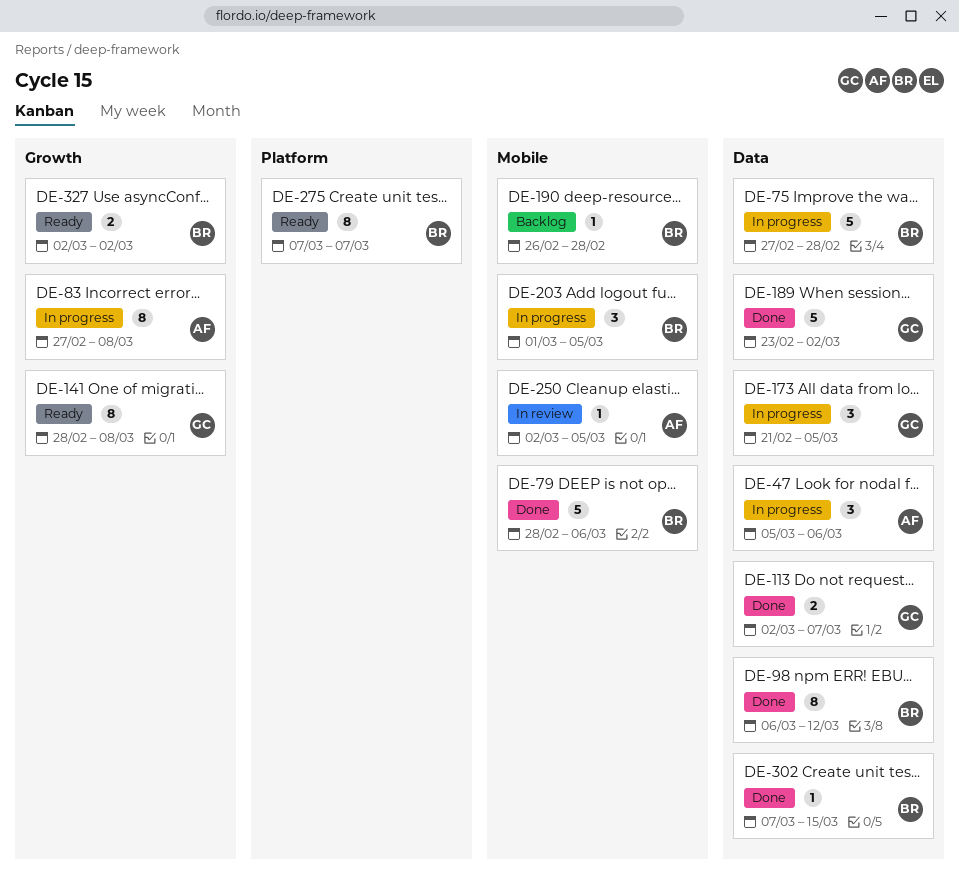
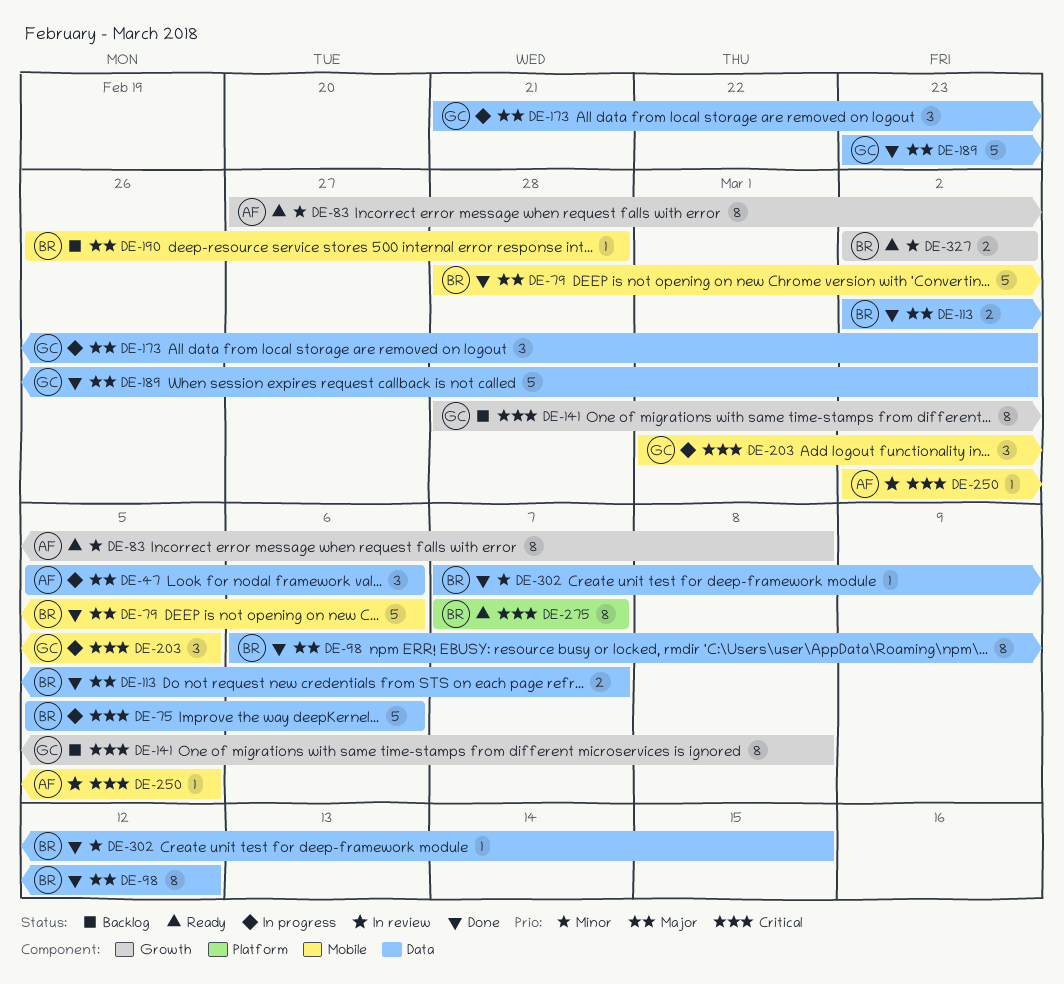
DE-75, start: Feb 27 -> Mar 5
DE-75, due: Feb 28 -> Mar 6
DE-83, status: In progress -> Ready
DE-113, owner: GC -> BR
DE-141, status: Ready -> Backlog
DE-173, due: Mar 5 -> Mar 2
DE-203, owner: BR -> GC

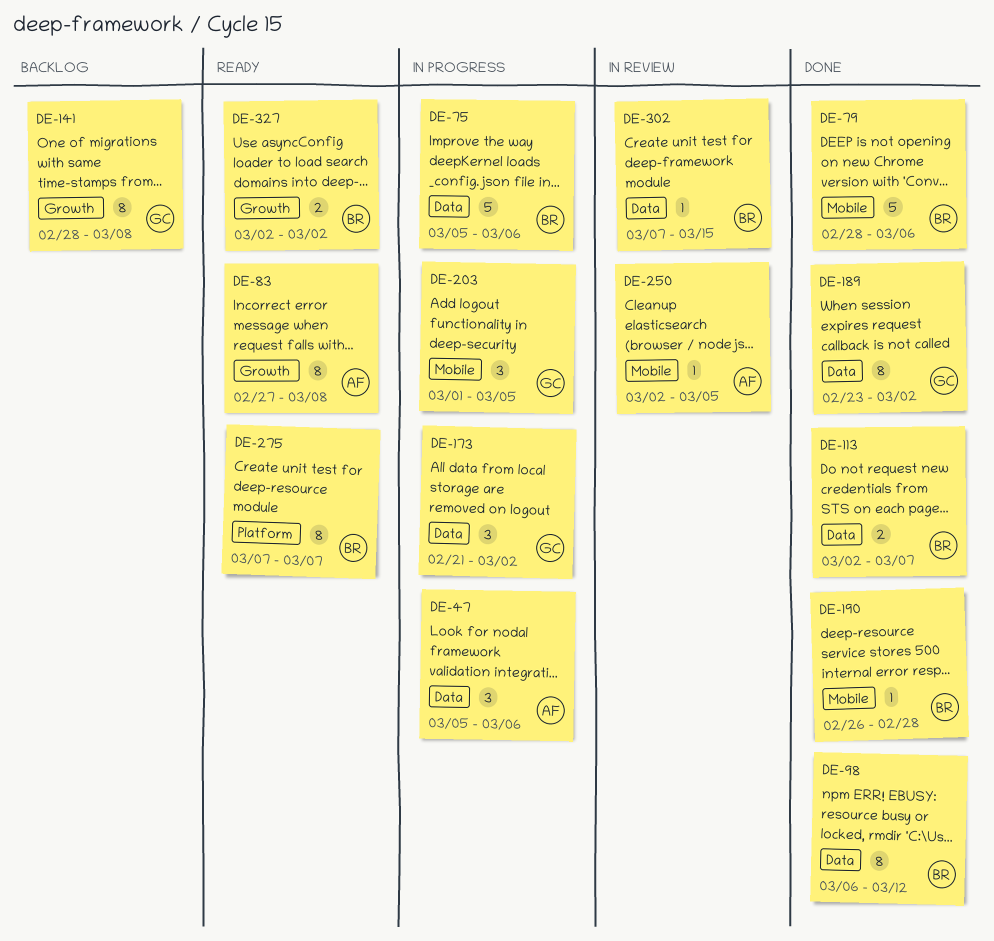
DE-189, estimate: 5 -> 8
DE-190, status: Backlog -> Done
DE-302, status: Done -> In review

